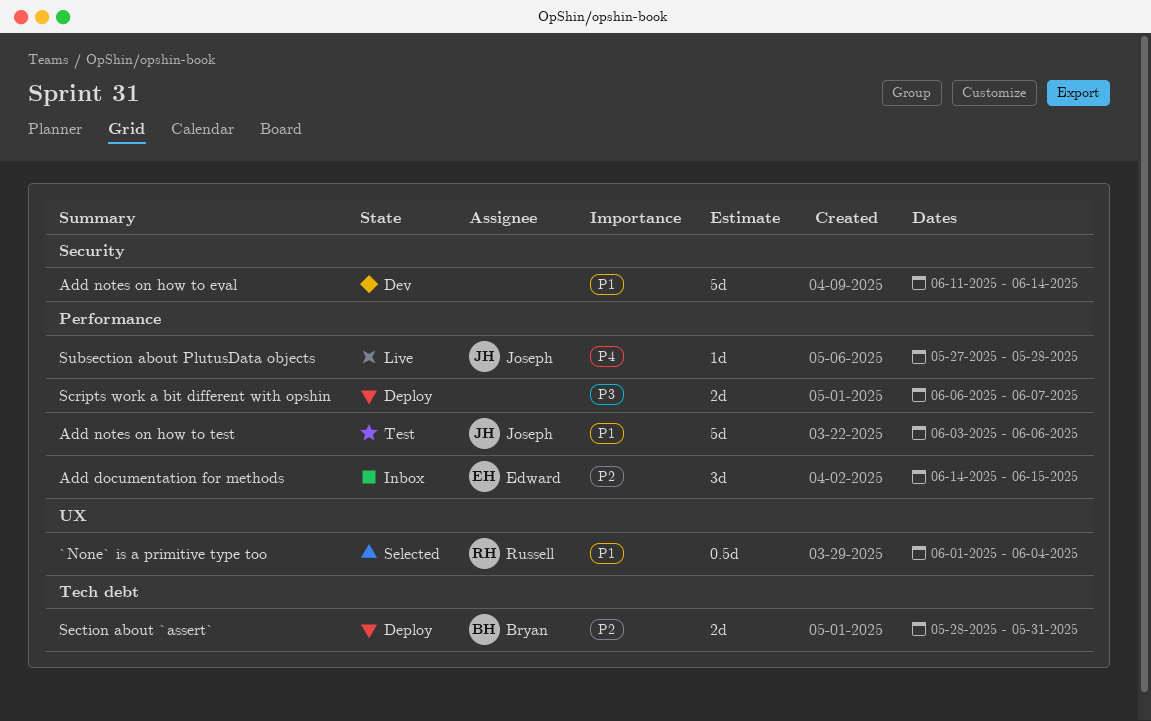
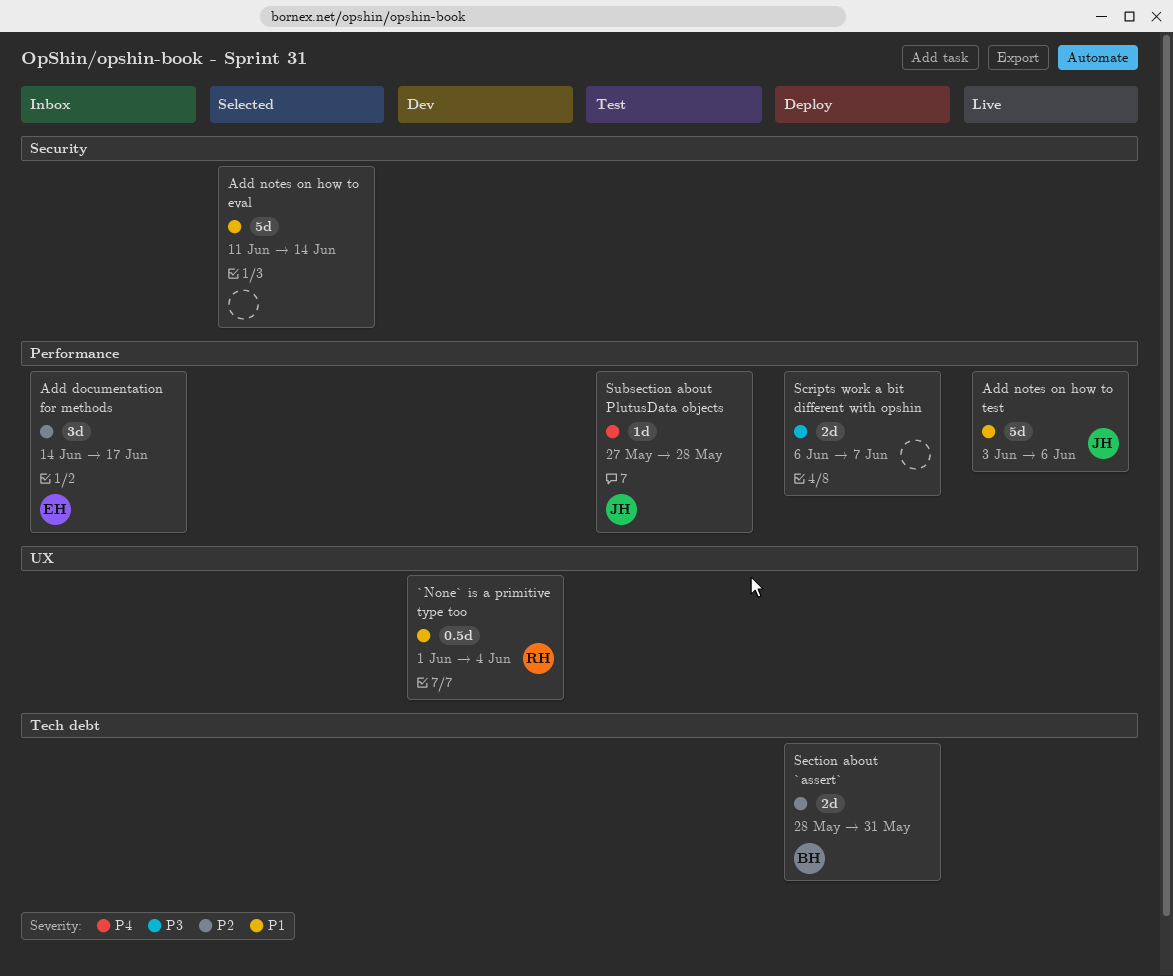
`None` is a primitive type too, status: Selected -> Dev
Add documentation for methods, due: Jun 15 -> Jun 17
Add notes on how to eval, status: Dev -> Selected
Add notes on how to test, status: Test -> Live
Subsection about PlutusData objects, status: Live -> Test

